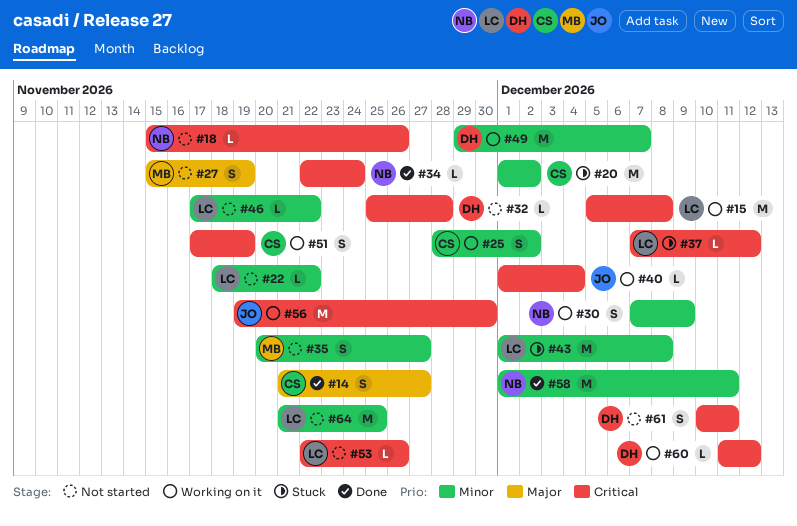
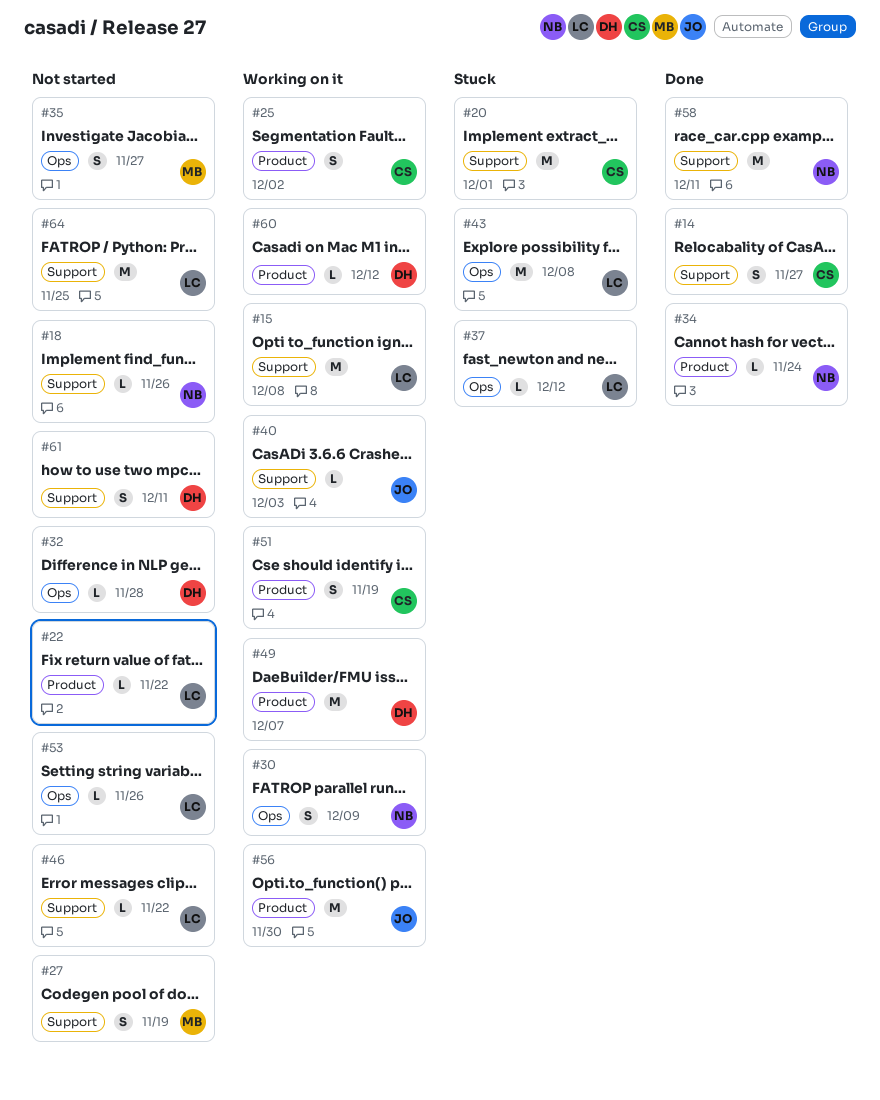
#20, due: Dec 2 -> Dec 1
#40, due: Dec 4 -> Dec 3

